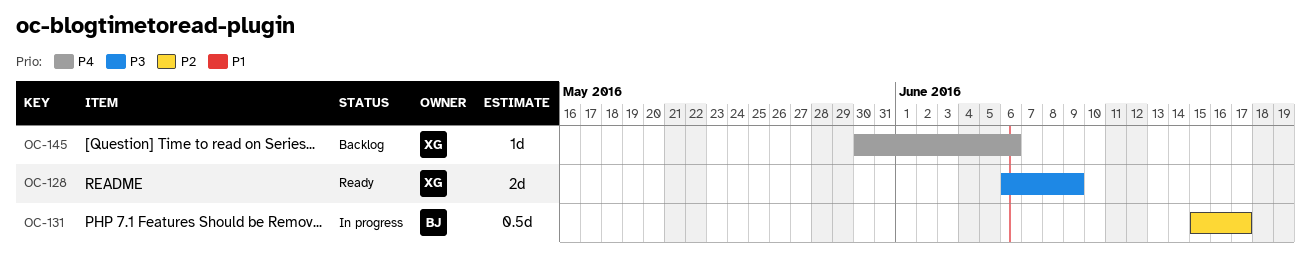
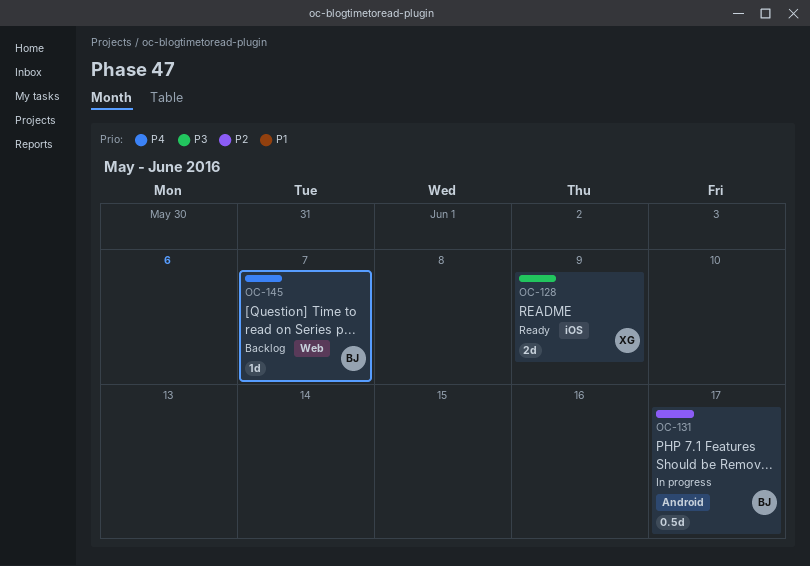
OC-145, owner: XG -> BJ
OC-145, due: Jun 6 -> Jun 7

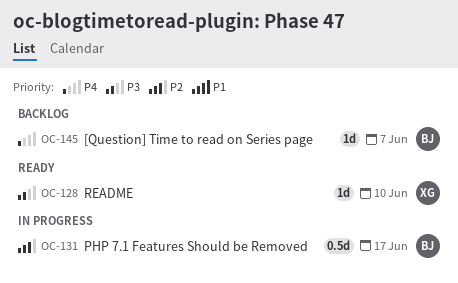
OC-128, estimate: 2d -> 1d
OC-128, due: Jun 9 -> Jun 10

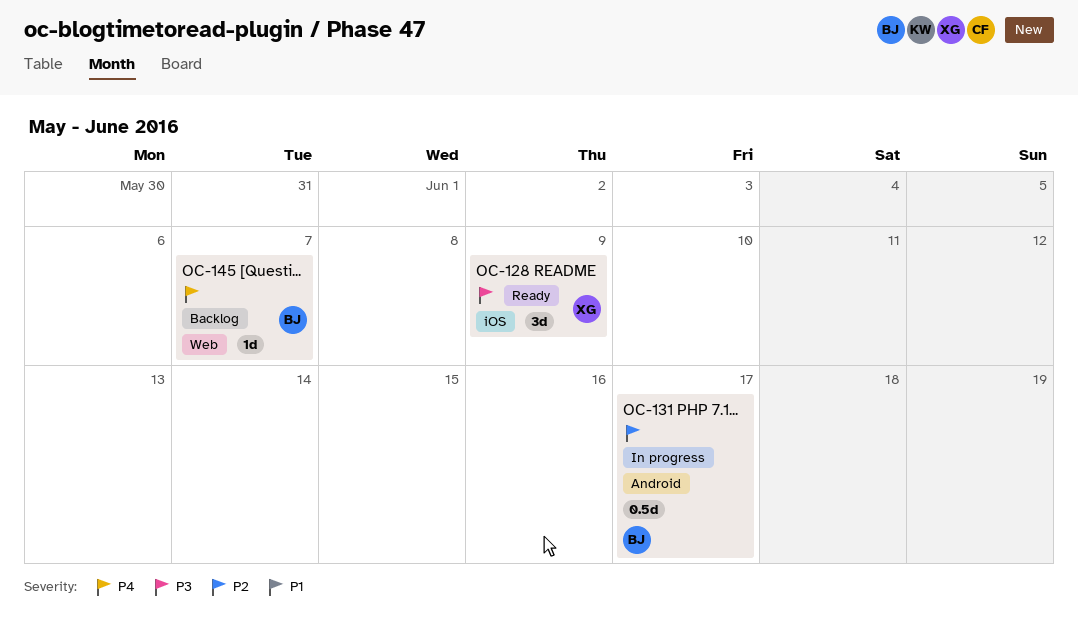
OC-128, estimate: 1d -> 3d
OC-128, due: Jun 10 -> Jun 9

